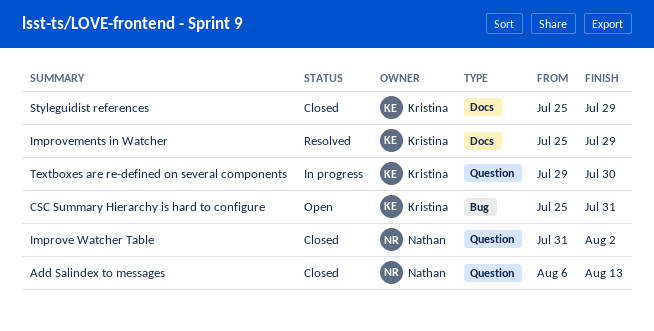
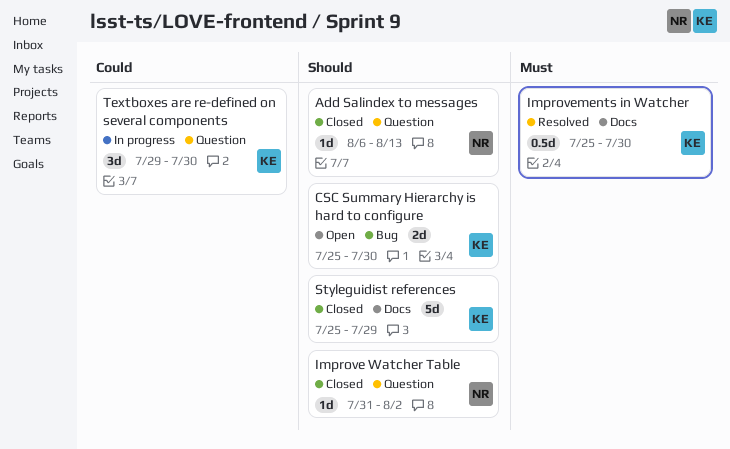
CSC Summary Hierarchy is hard to configure, due: Jul 31 -> Jul 30
Improvements in Watcher, due: Jul 29 -> Jul 30

